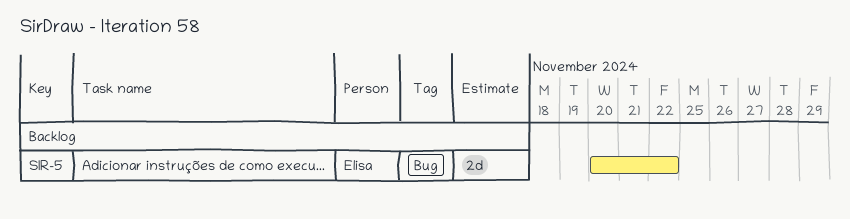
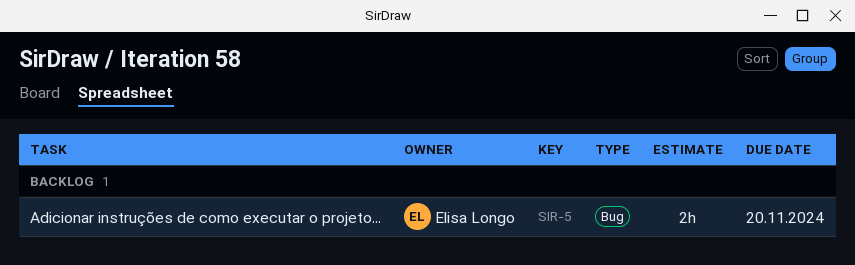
SIR-5, estimate: 2d -> 2h
SIR-5, due: Nov 22 -> Nov 20

